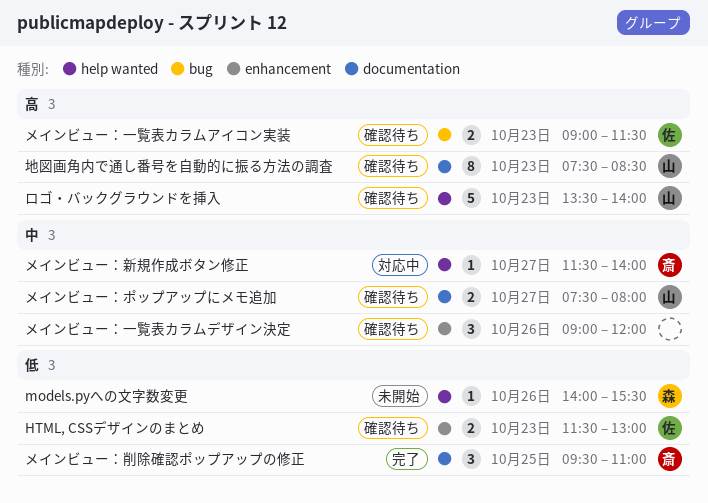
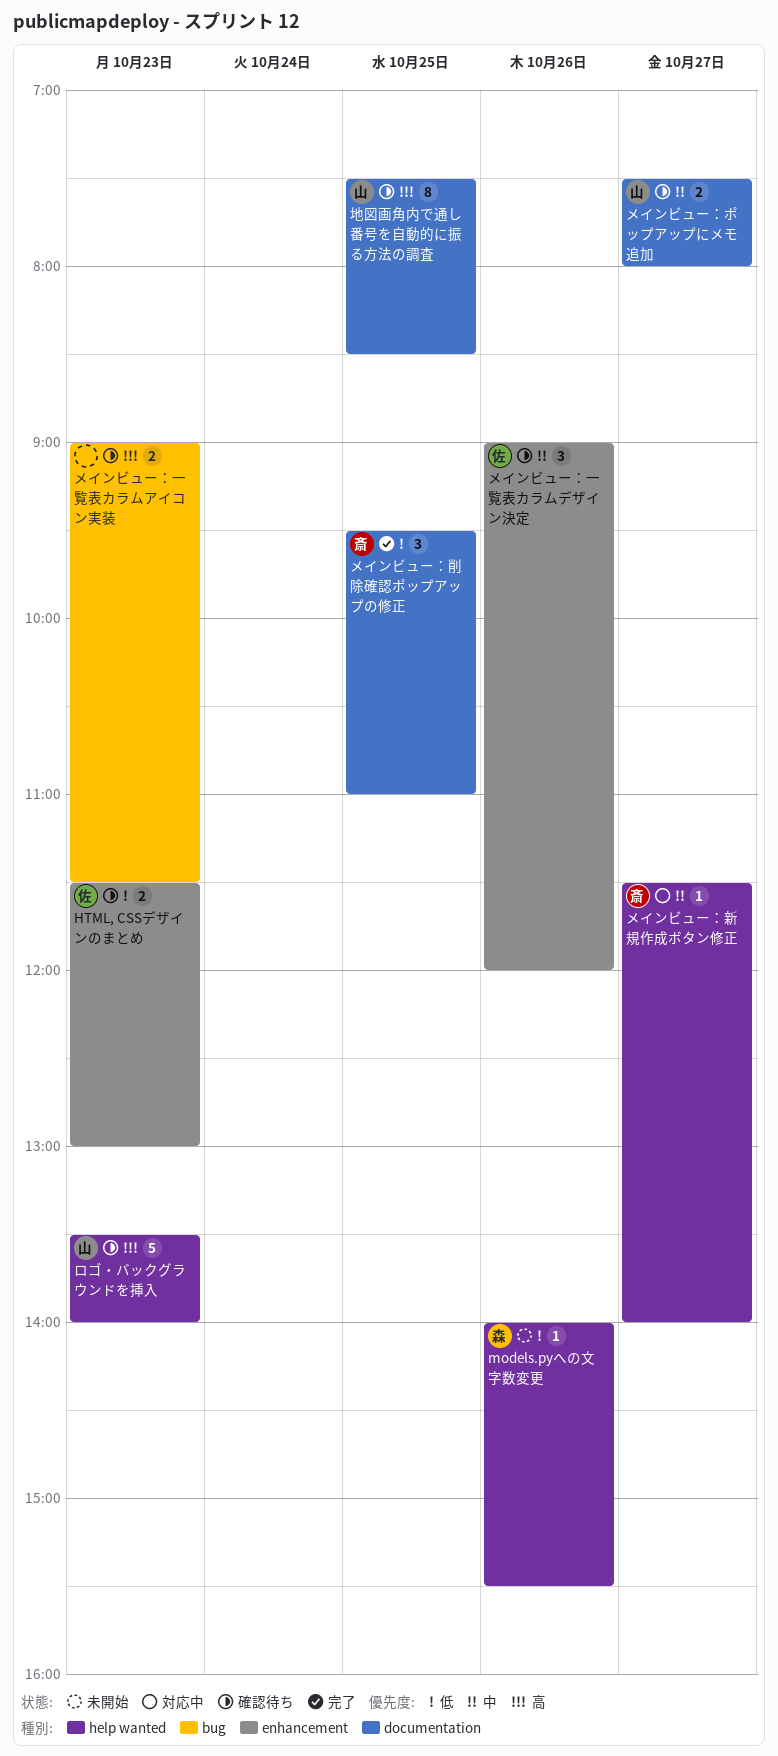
メインビュー：一覧表カラムアイコン実装, owner: 佐 -> none
メインビュー：一覧表カラムデザイン決定, owner: none -> 佐
地図画角内で通し番号を自動的に振る方法の調査, day: Oct 23 -> Oct 25

